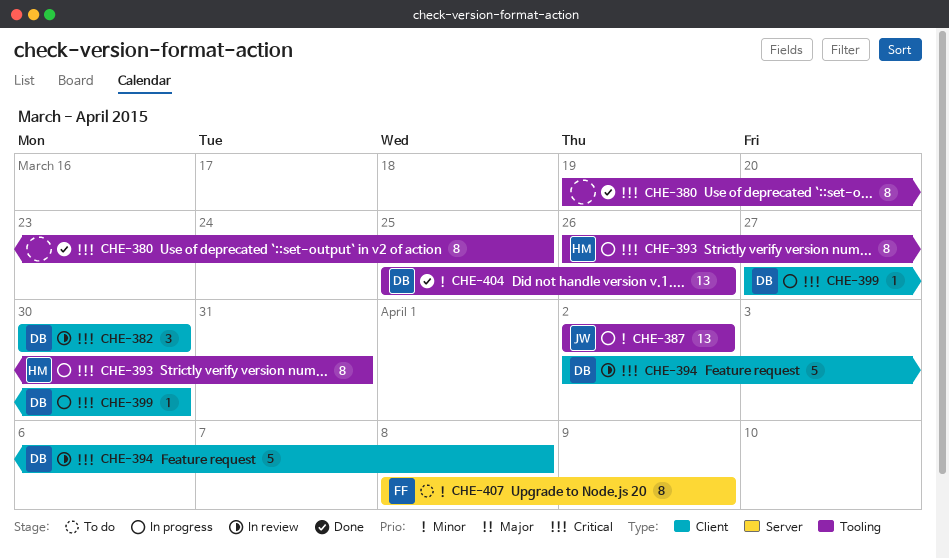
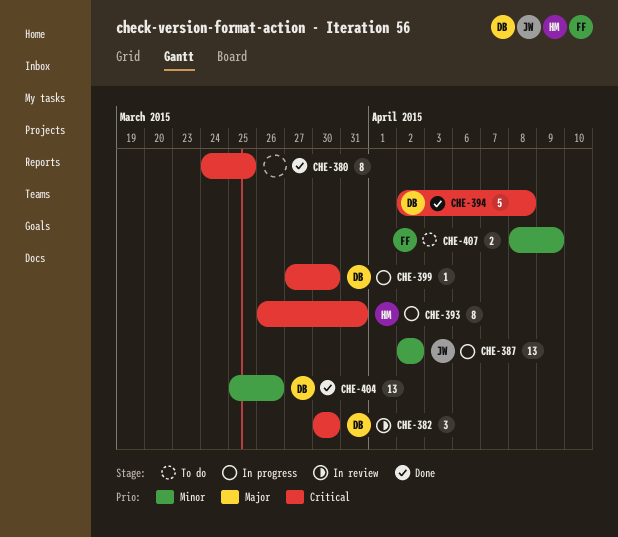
CHE-380, start: Mar 19 -> Mar 24
CHE-394, status: In review -> Done
CHE-407, estimate: 8 -> 2

